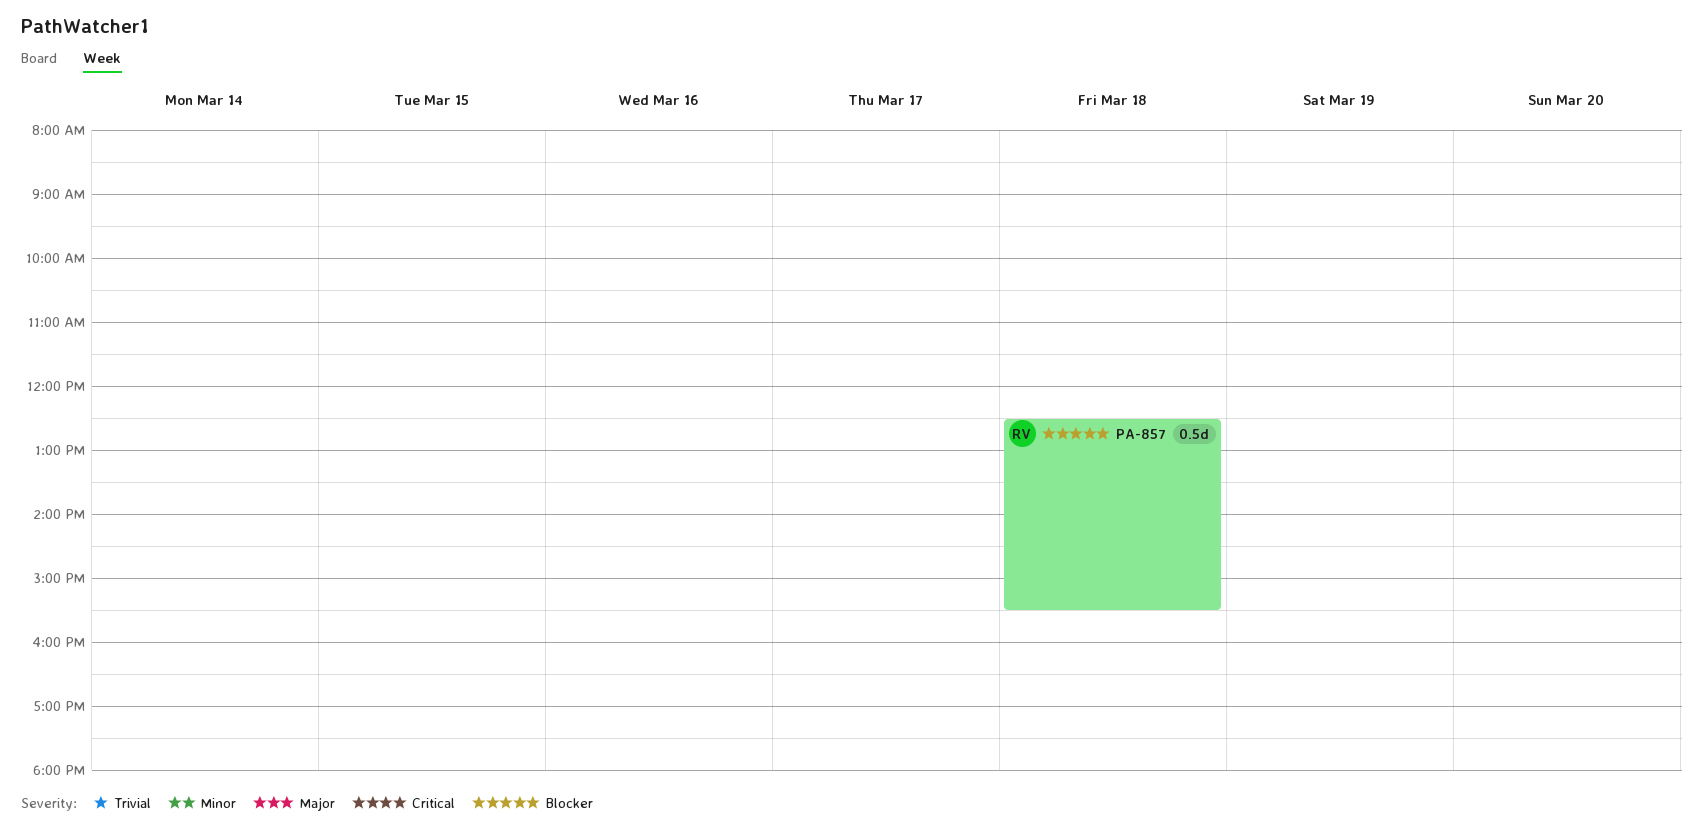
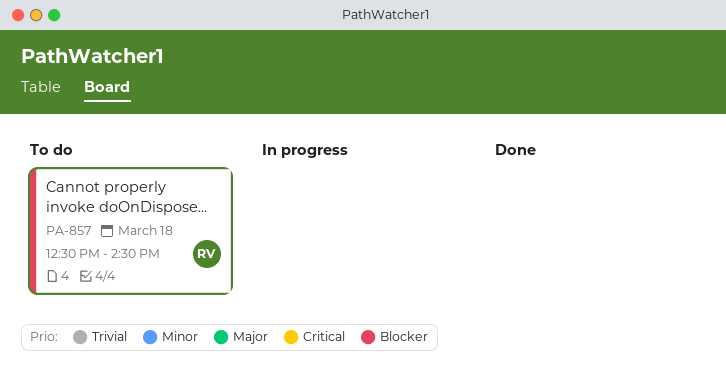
PA-857, ends: 15:30 -> 14:30

